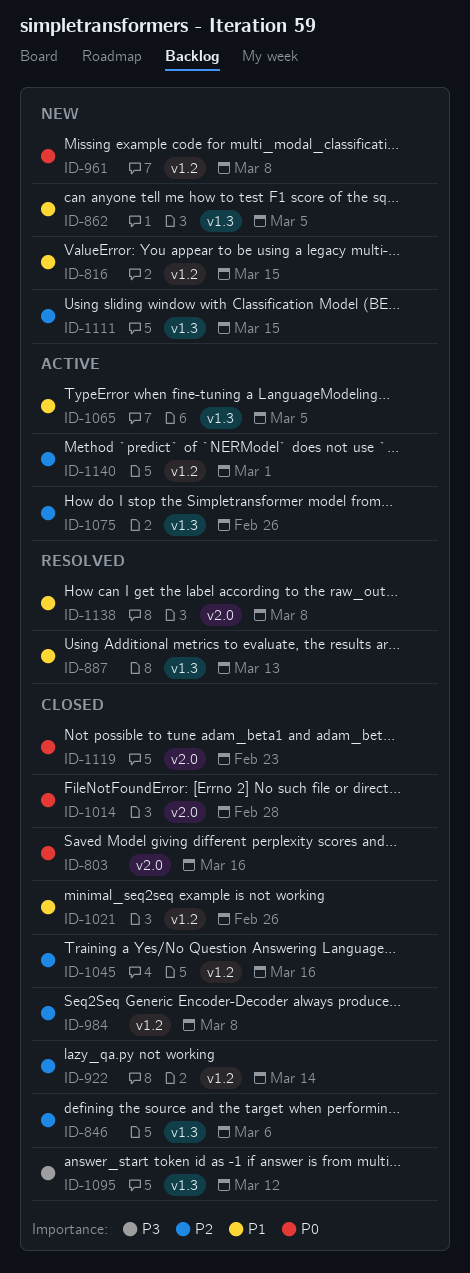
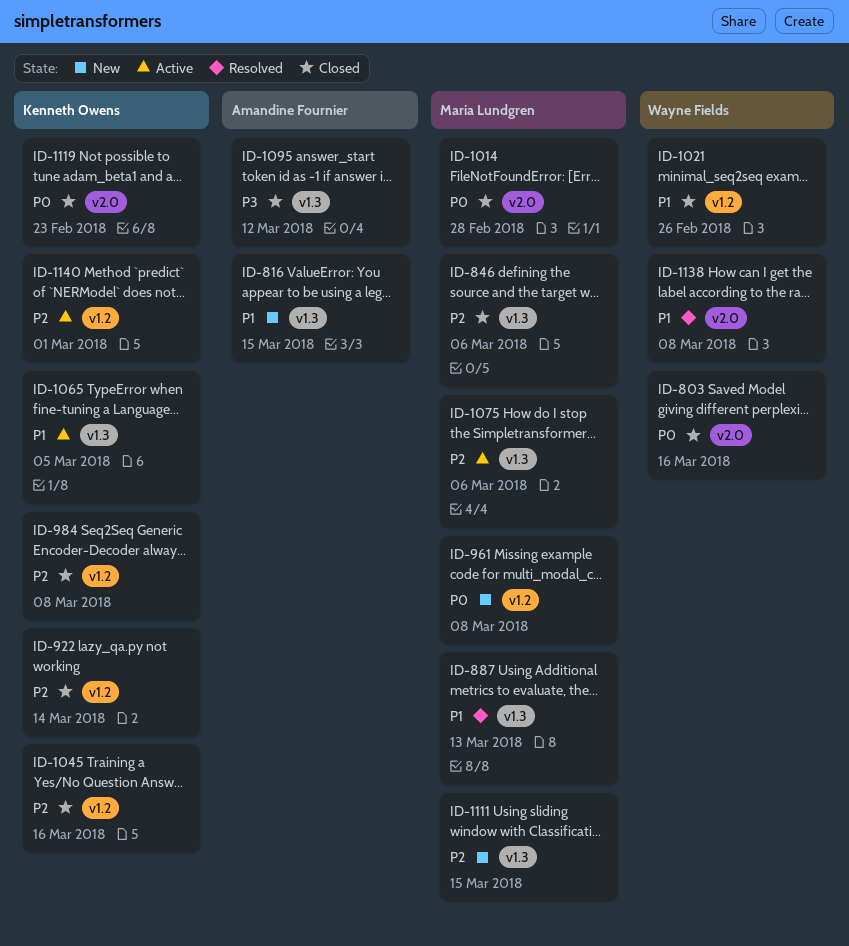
ID-816, label: v1.2 -> v1.3
ID-862: present -> none
ID-1075, due: Feb 26 -> Mar 6

